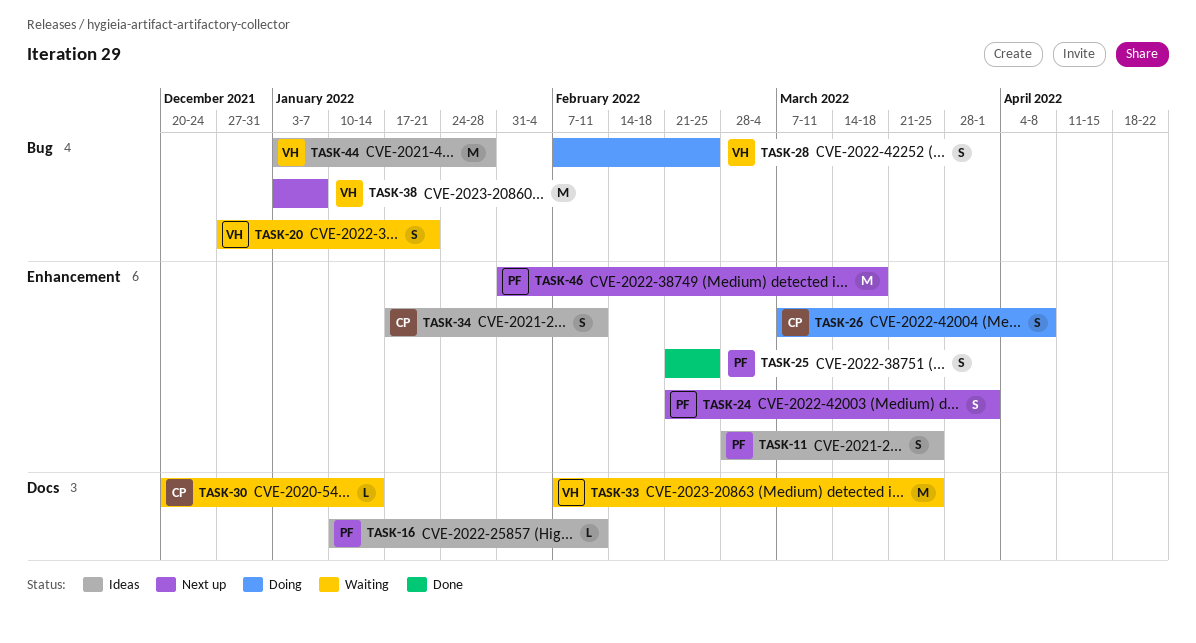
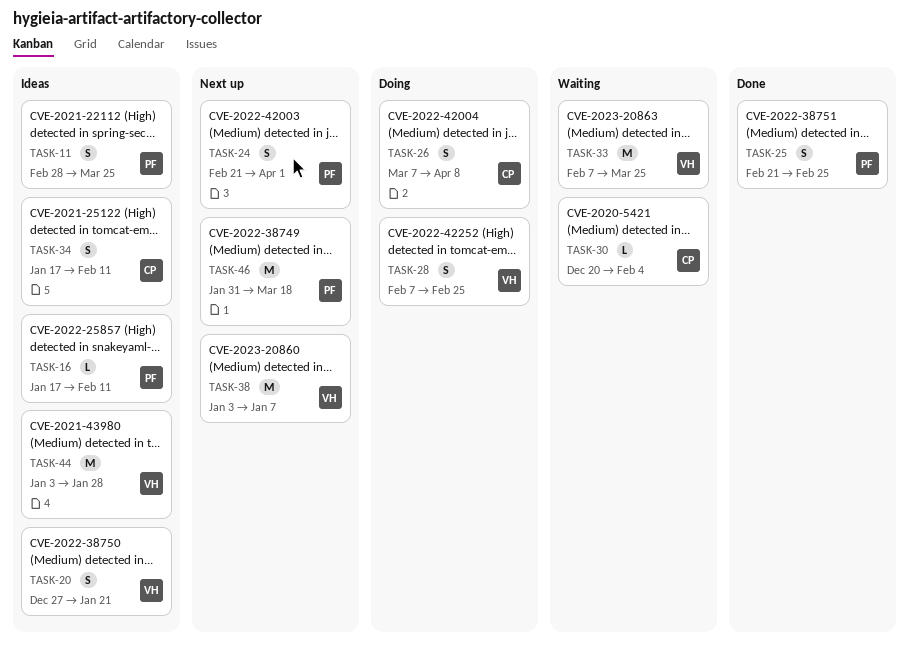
TASK-16, start: Jan 10 -> Jan 17
TASK-20, status: Waiting -> Ideas
TASK-30, due: Jan 14 -> Feb 4

